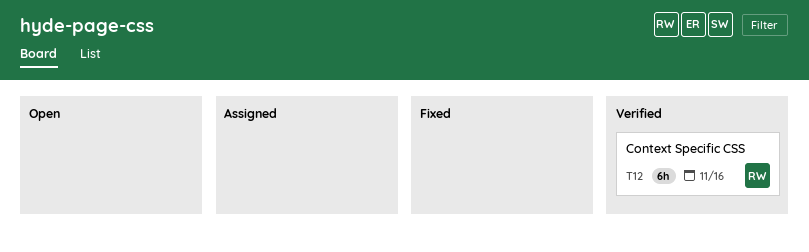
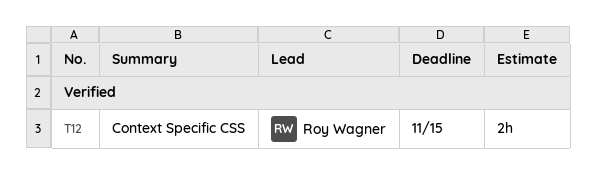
T12, estimate: 6h -> 2h
T12, due: Nov 16 -> Nov 15

